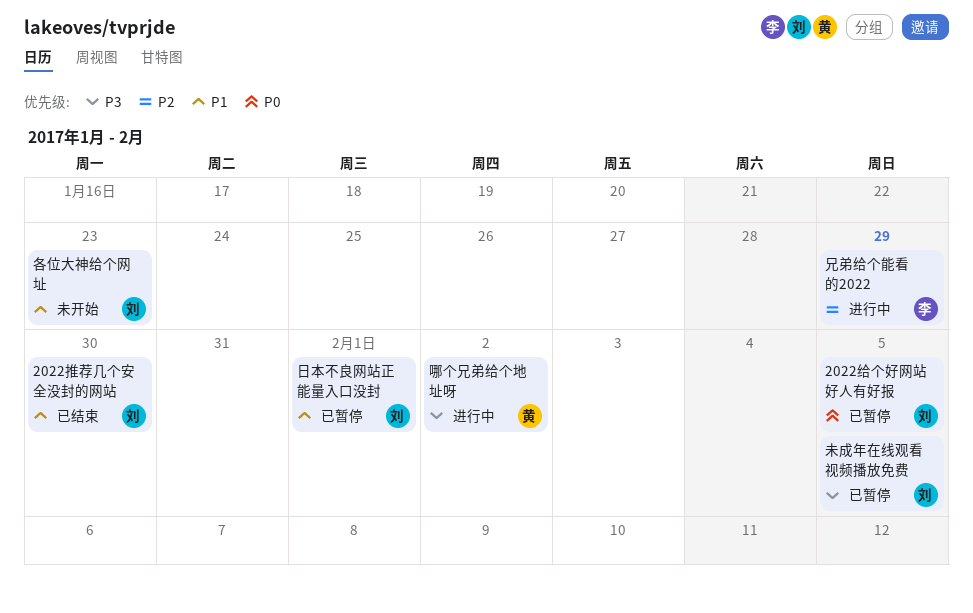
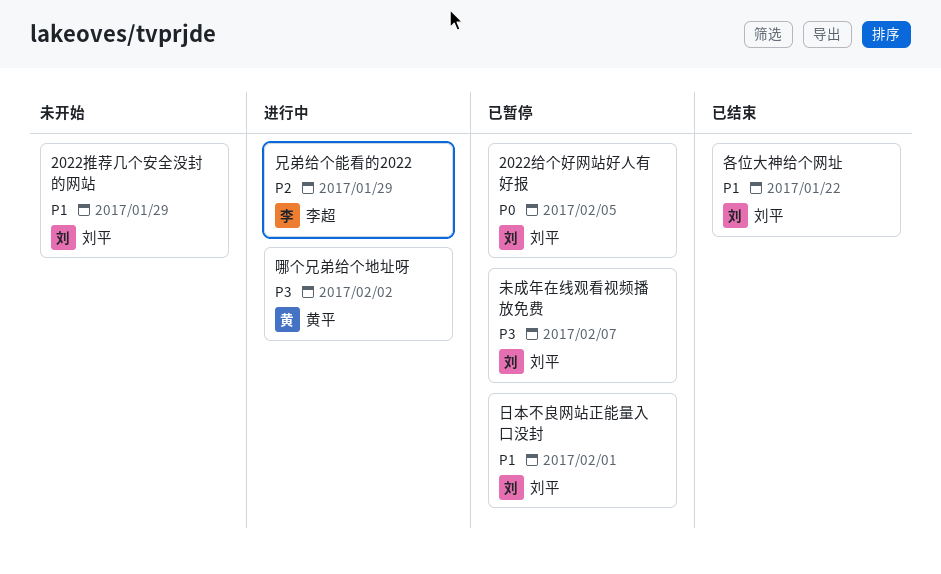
2022推荐几个安全没封的网站, status: 已结束 -> 未开始
2022推荐几个安全没封的网站, due: Jan 30 -> Jan 29
各位大神给个网址, status: 未开始 -> 已结束
各位大神给个网址, due: Jan 23 -> Jan 22
未成年在线观看视频播放免费, due: Feb 5 -> Feb 7

